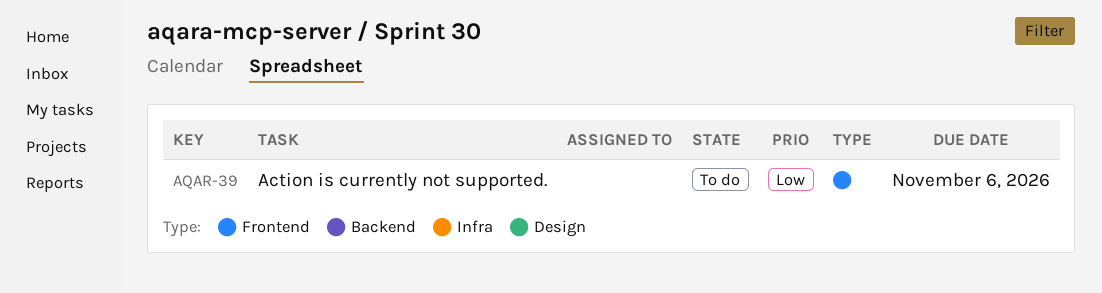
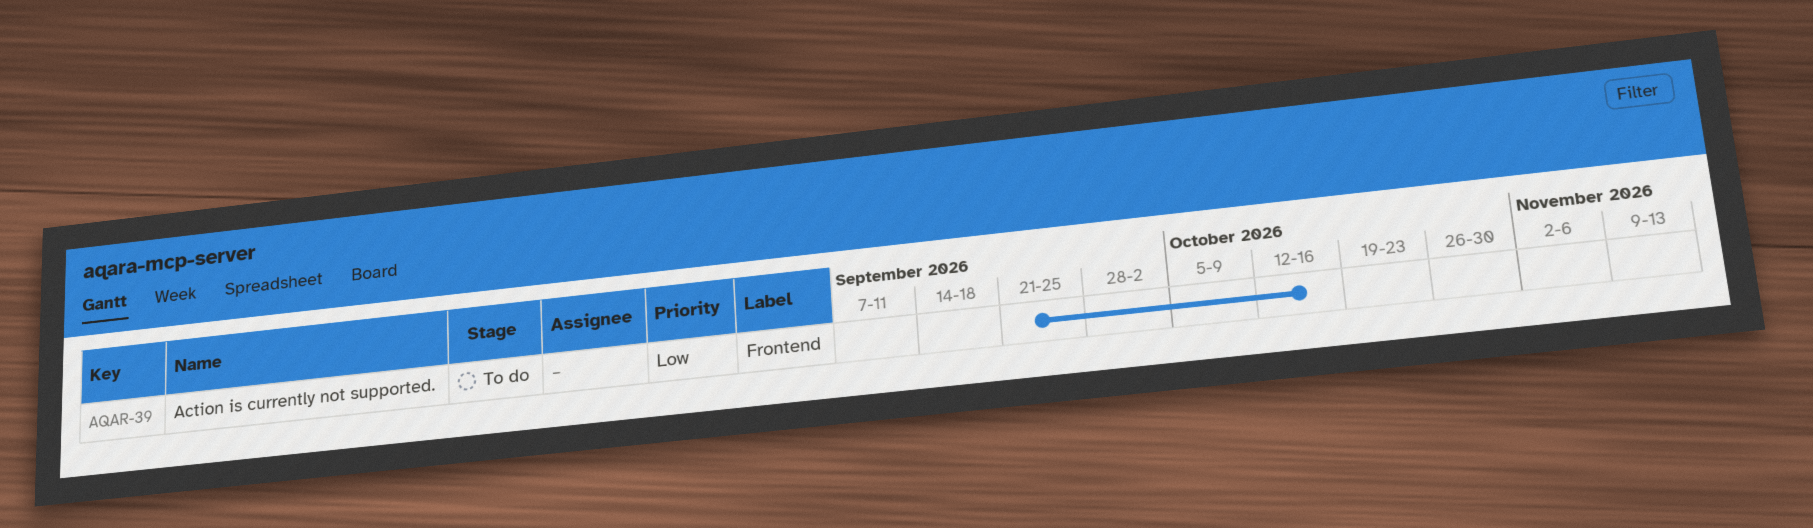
AQAR-39, due: Nov 6 -> Oct 16

